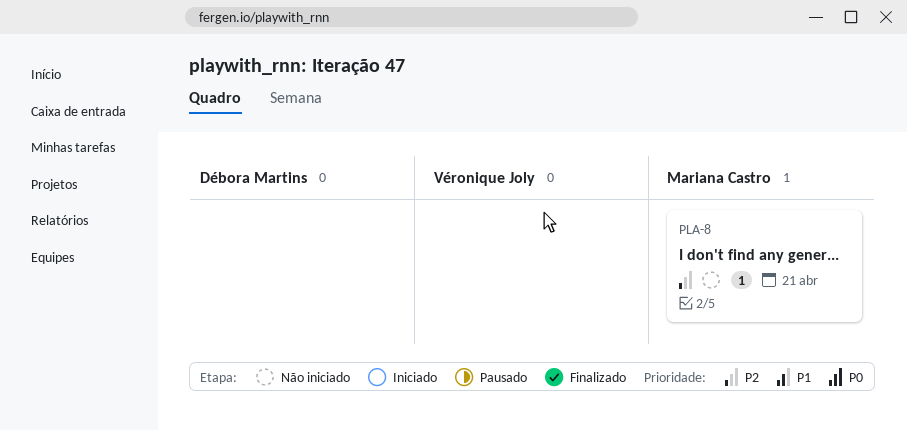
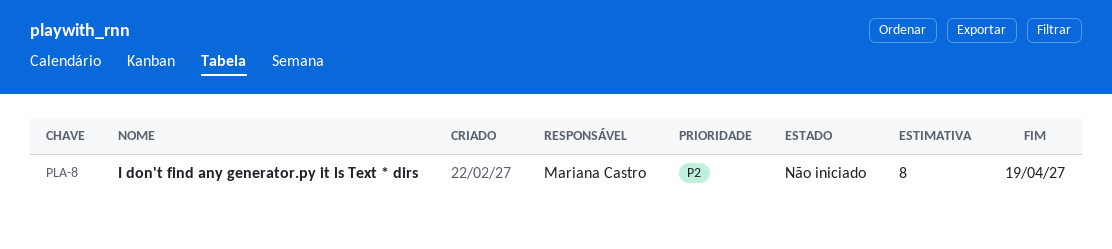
PLA-8, estimate: 1 -> 8
PLA-8, due: Apr 21 -> Apr 19

